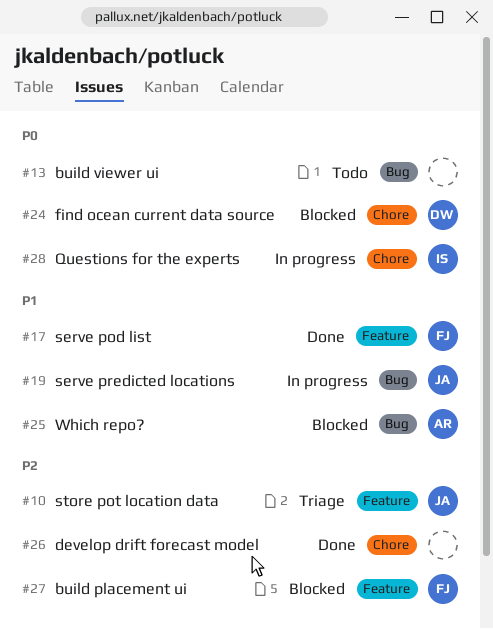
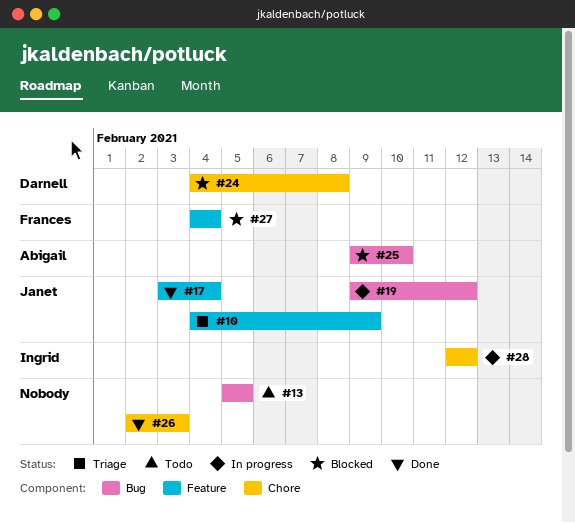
#17, owner: Frances -> Janet

